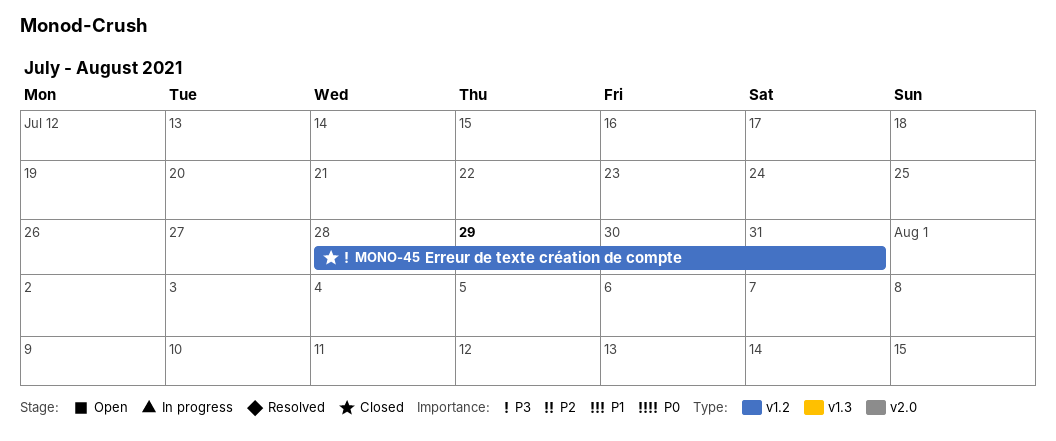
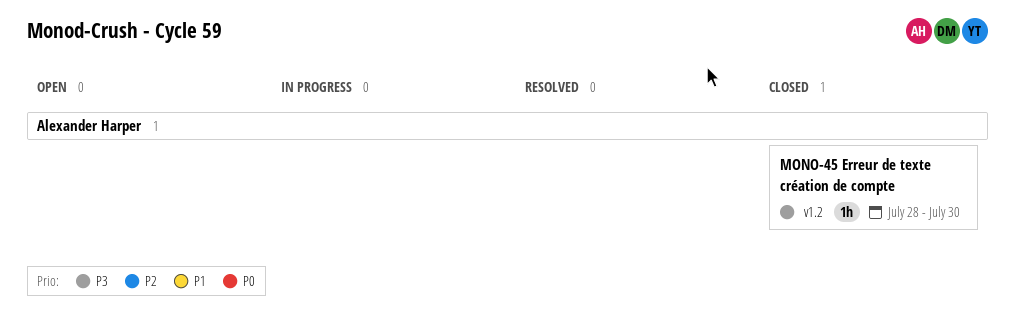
MONO-45, due: Jul 31 -> Jul 30

